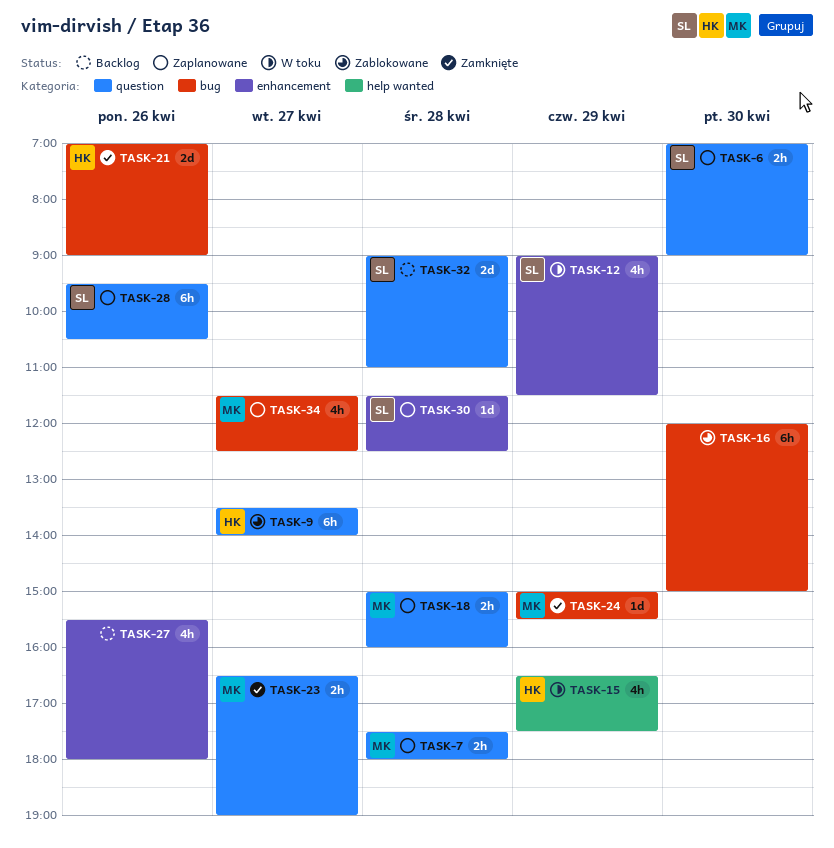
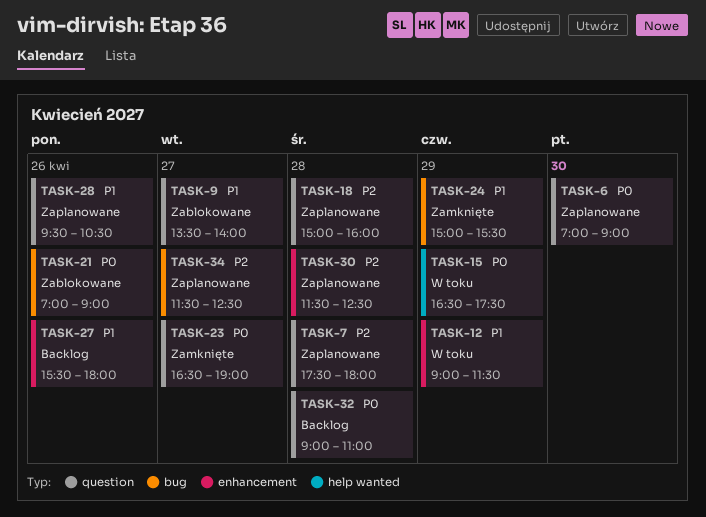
TASK-16: present -> none
TASK-21, status: Zamknięte -> Zablokowane

